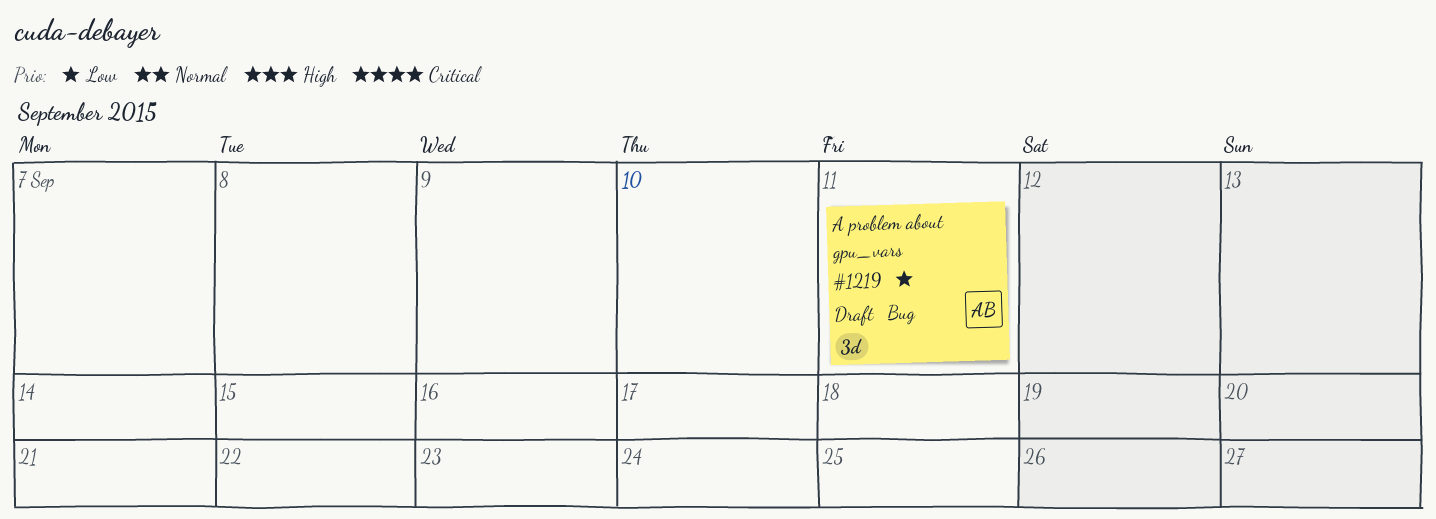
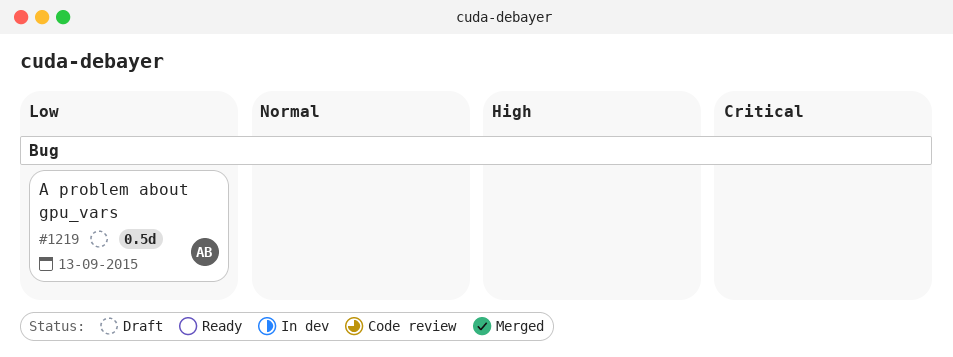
#1219, estimate: 3d -> 0.5d
#1219, due: Sep 11 -> Sep 13

